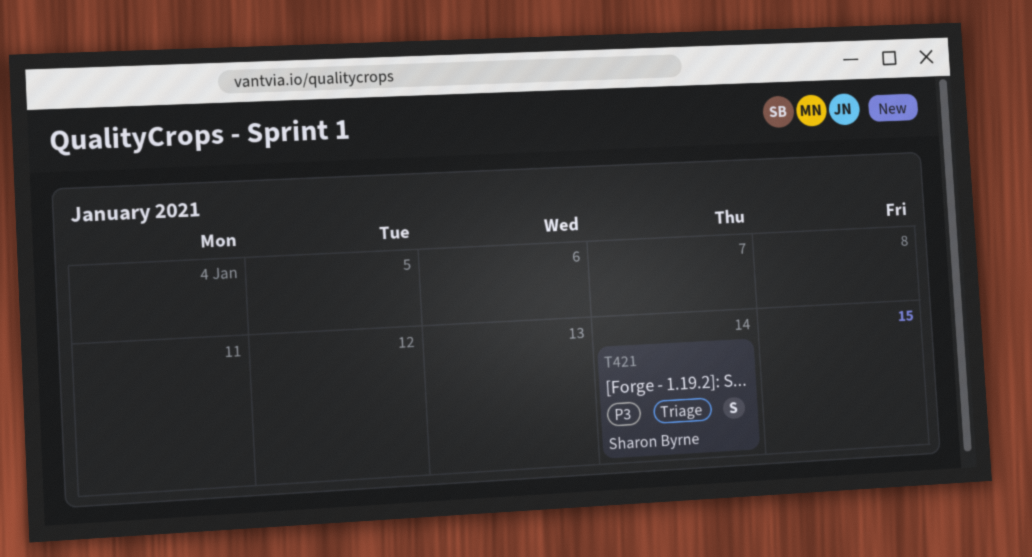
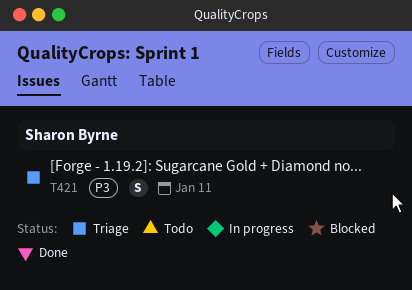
T421, due: Jan 14 -> Jan 11

